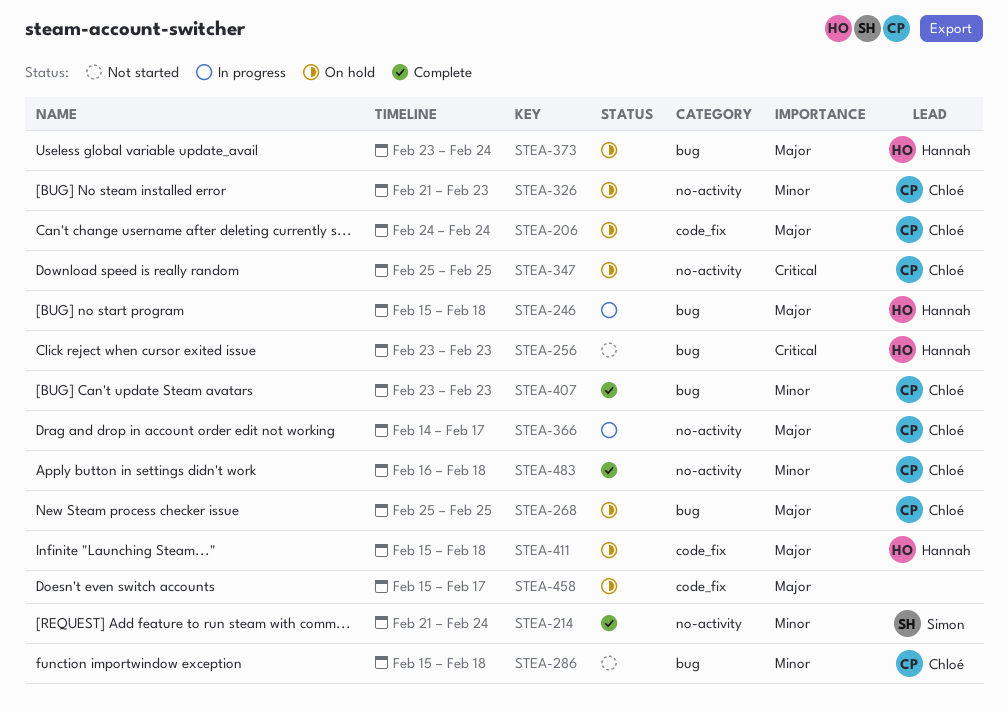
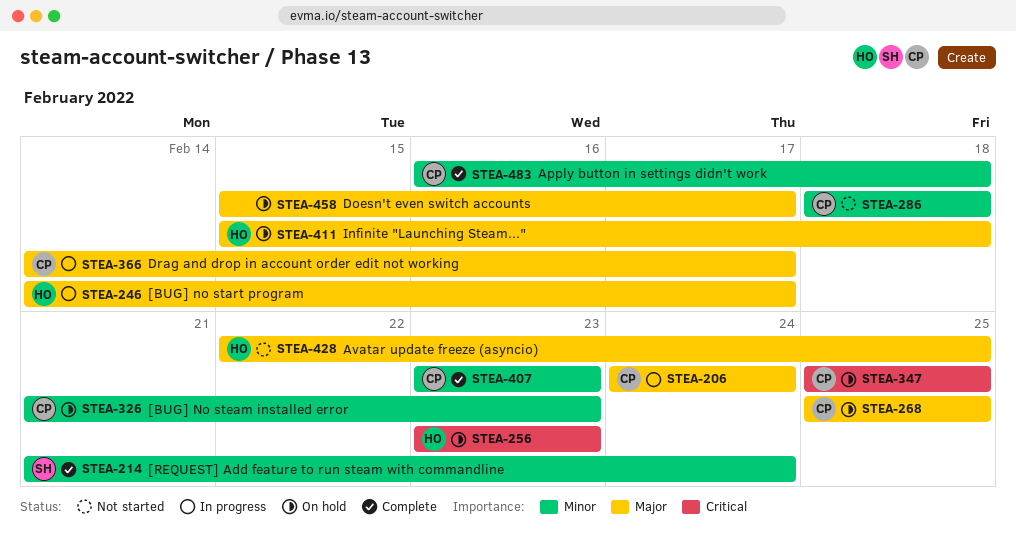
STEA-206, status: On hold -> In progress
STEA-246, start: Feb 15 -> Feb 14
STEA-246, due: Feb 18 -> Feb 17
STEA-256, status: Not started -> On hold
STEA-286, start: Feb 15 -> Feb 18
STEA-373: present -> none
STEA-428: none -> present

